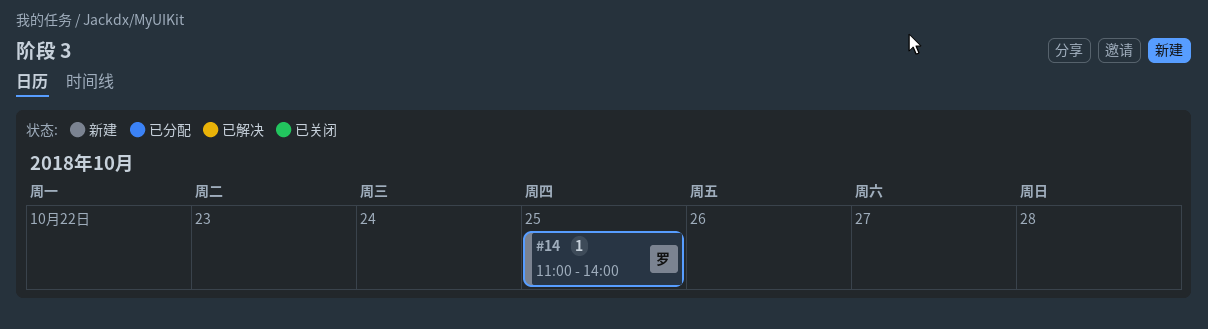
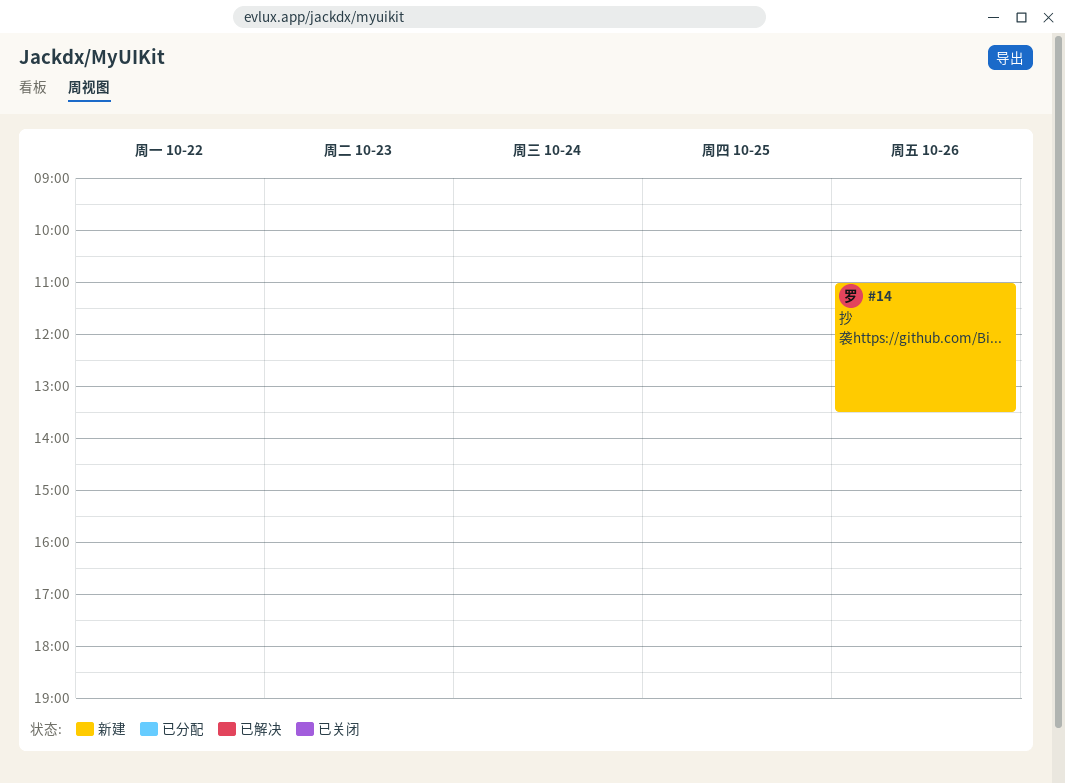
#14, day: Oct 25 -> Oct 26
#14, ends: 14:00 -> 13:30

